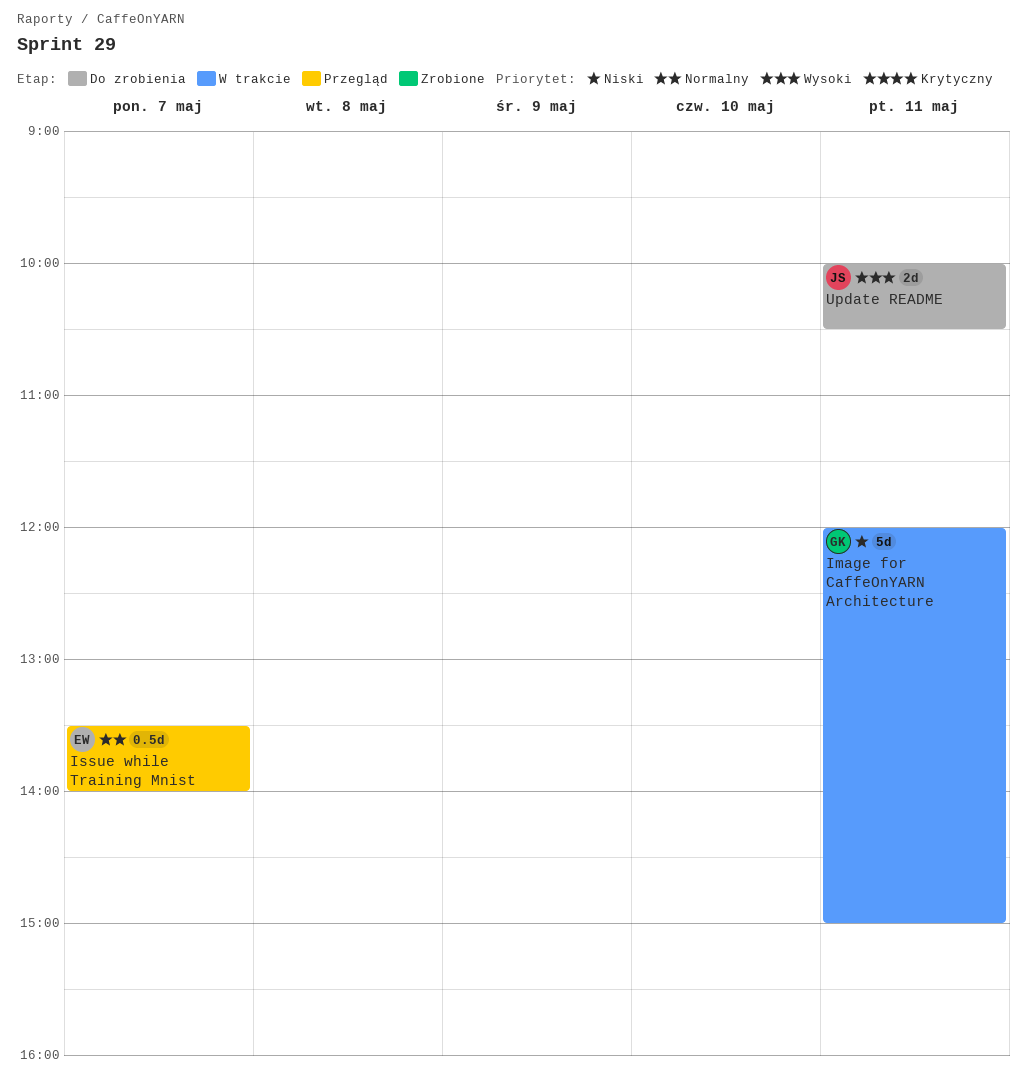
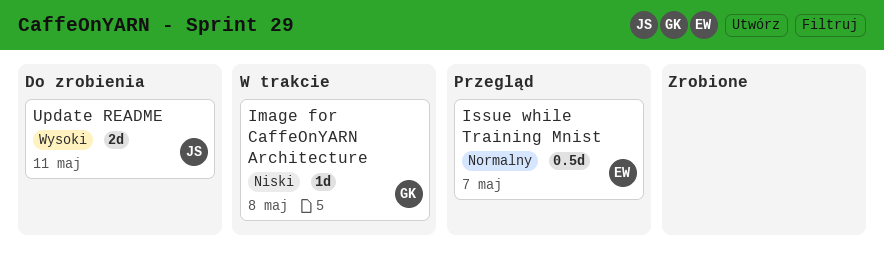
Image for CaffeOnYARN Architecture, estimate: 5d -> 1d
Image for CaffeOnYARN Architecture, day: May 11 -> May 8

